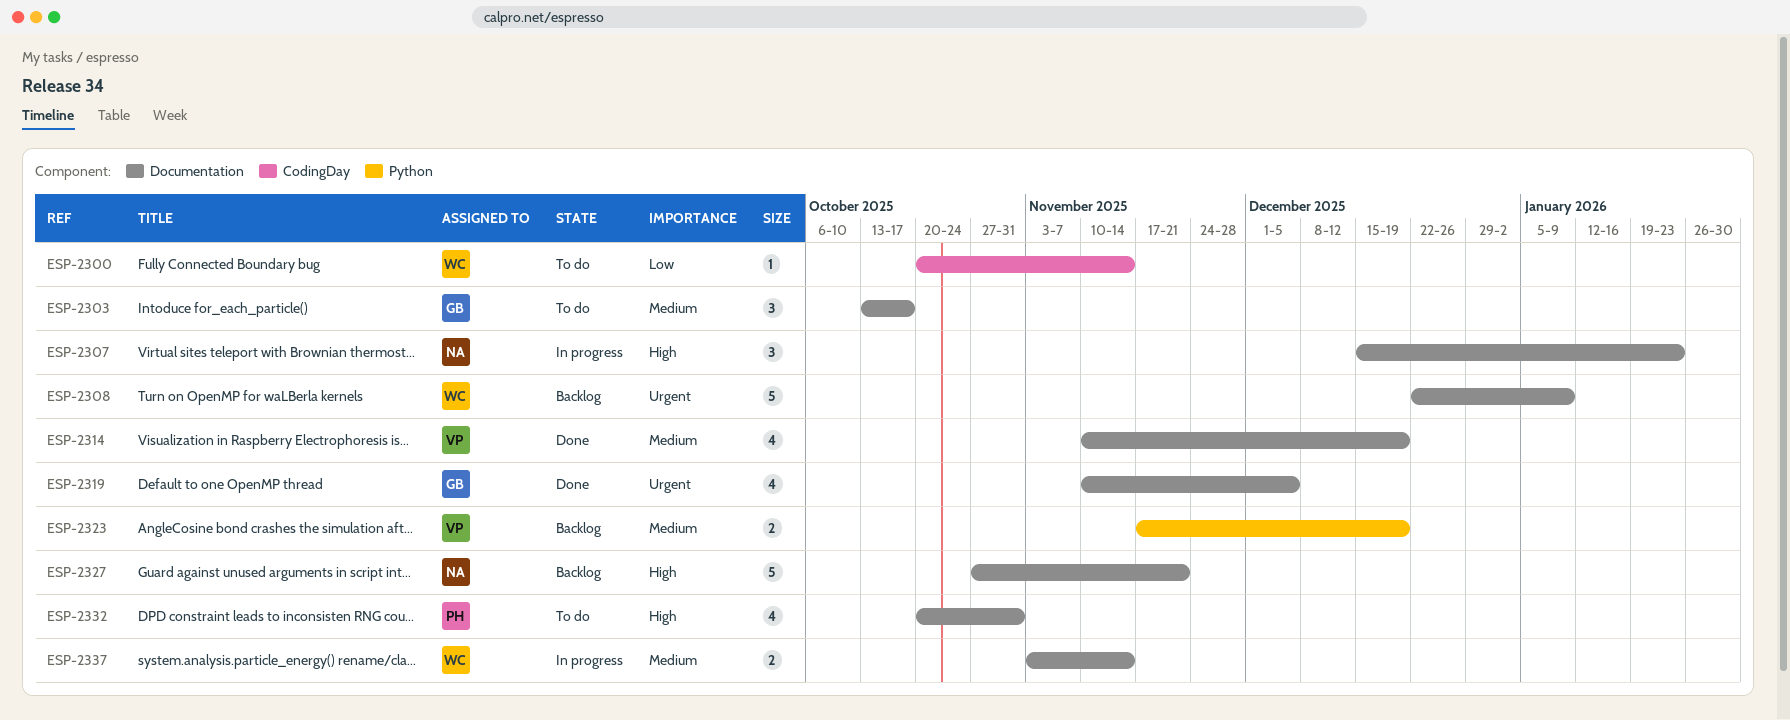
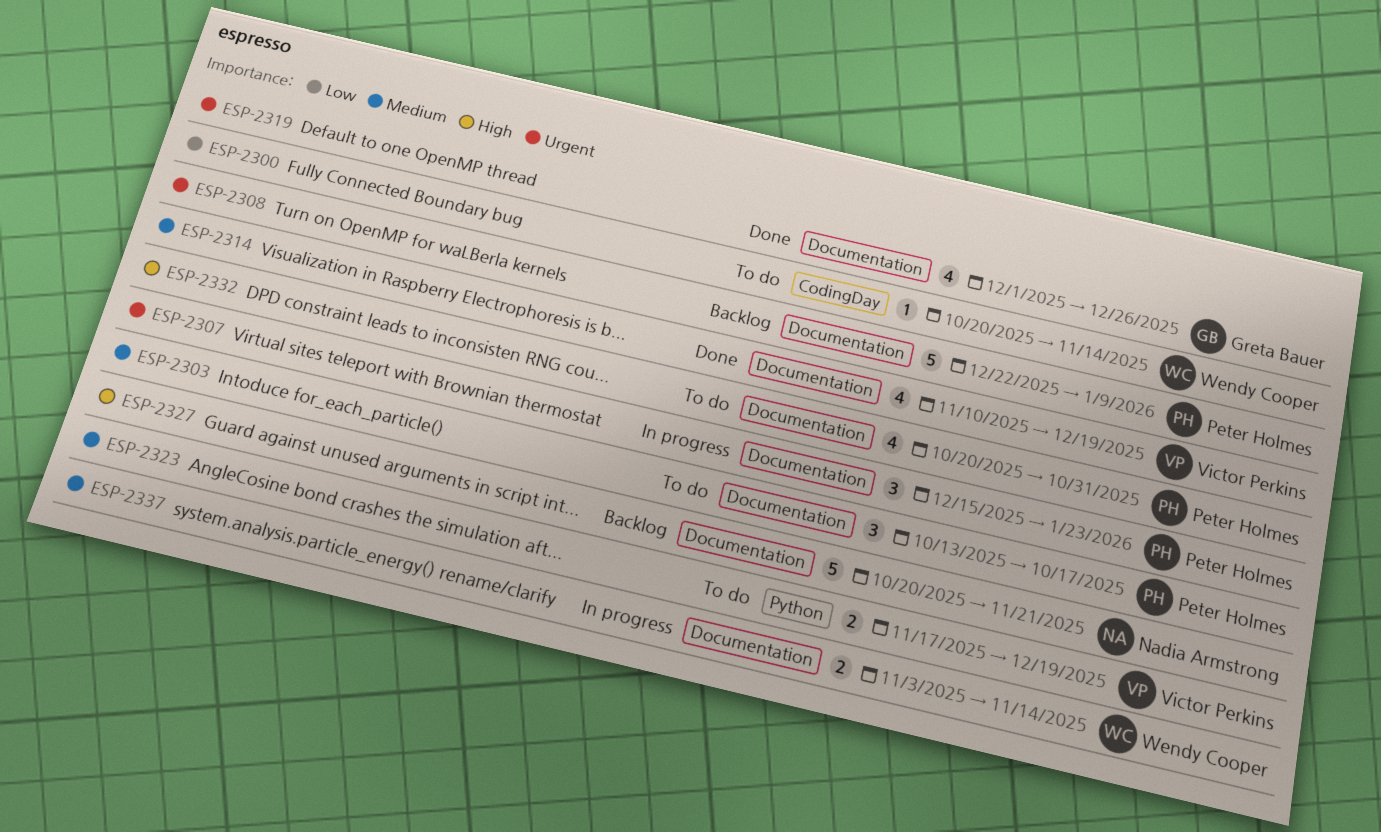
ESP-2303, owner: Greta Bauer -> Peter Holmes
ESP-2307, owner: Nadia Armstrong -> Peter Holmes
ESP-2307, priority: High -> Urgent
ESP-2308, owner: Wendy Cooper -> Peter Holmes
ESP-2319, start: Nov 10 -> Dec 1
ESP-2319, due: Dec 5 -> Dec 26
ESP-2323, status: Backlog -> To do
ESP-2327, start: Oct 27 -> Oct 20

